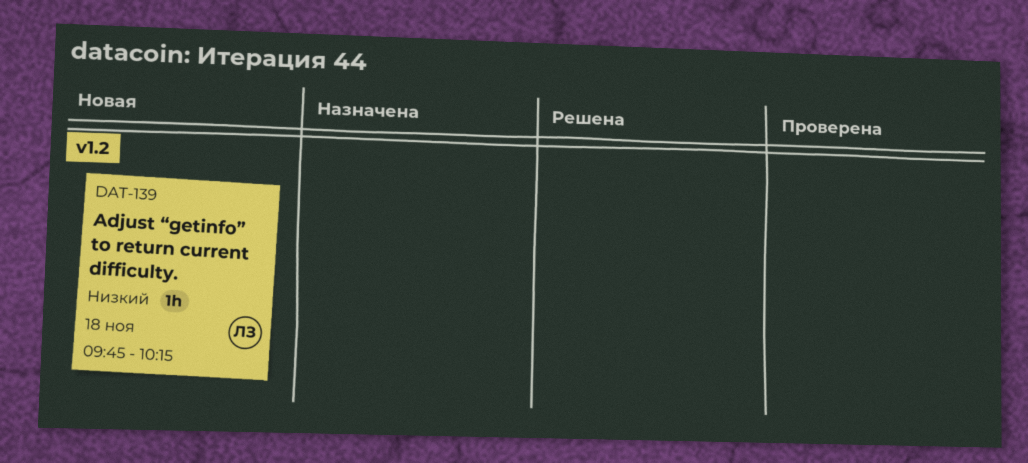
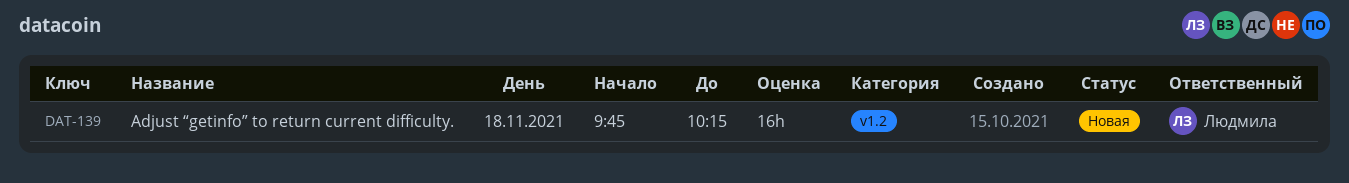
DAT-139, estimate: 1h -> 16h

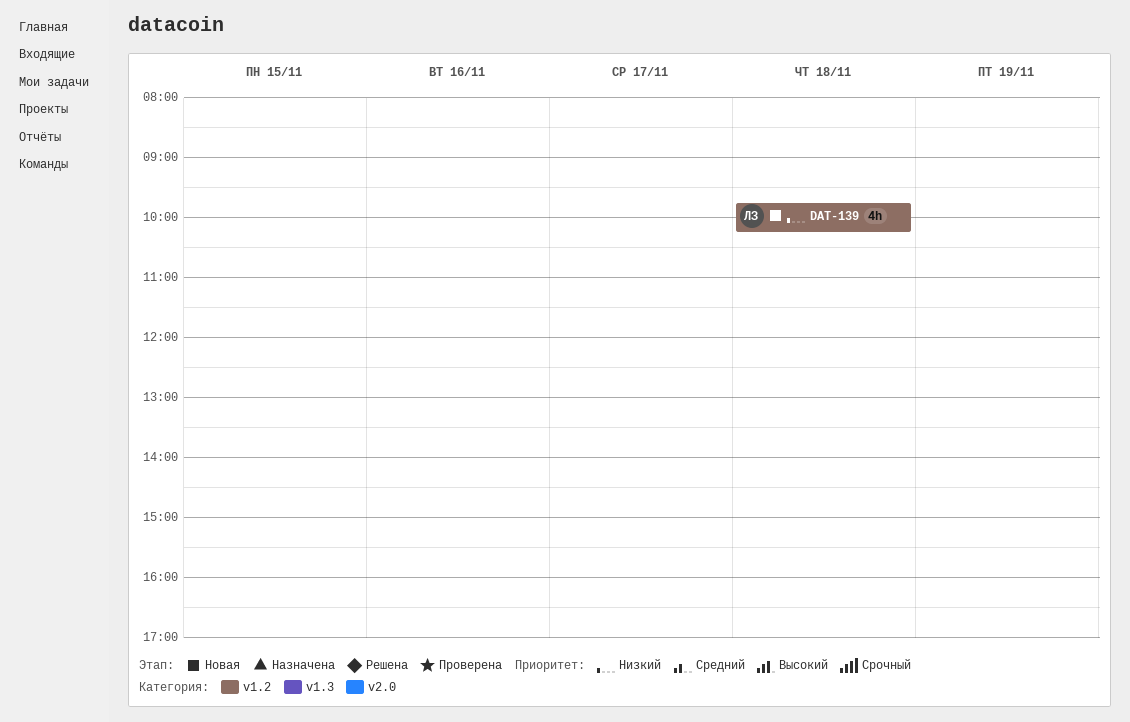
DAT-139, estimate: 16h -> 4h

